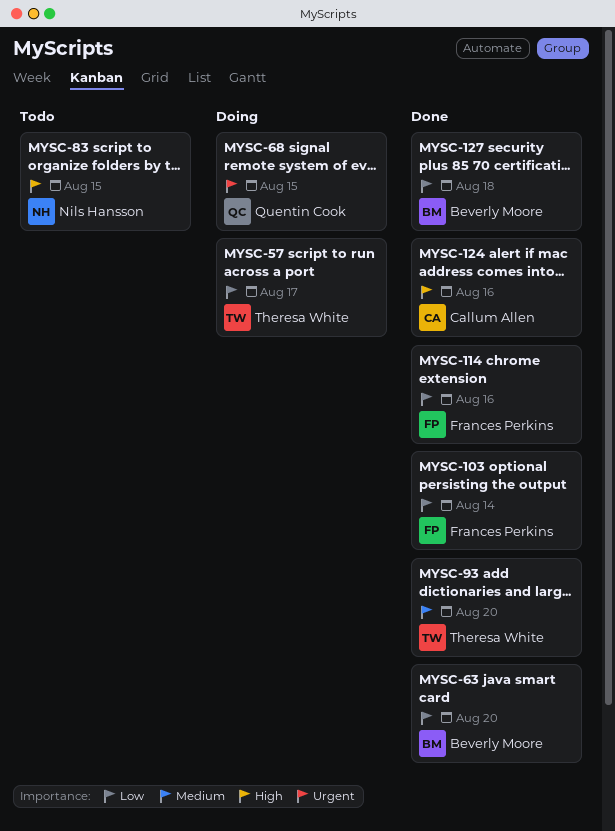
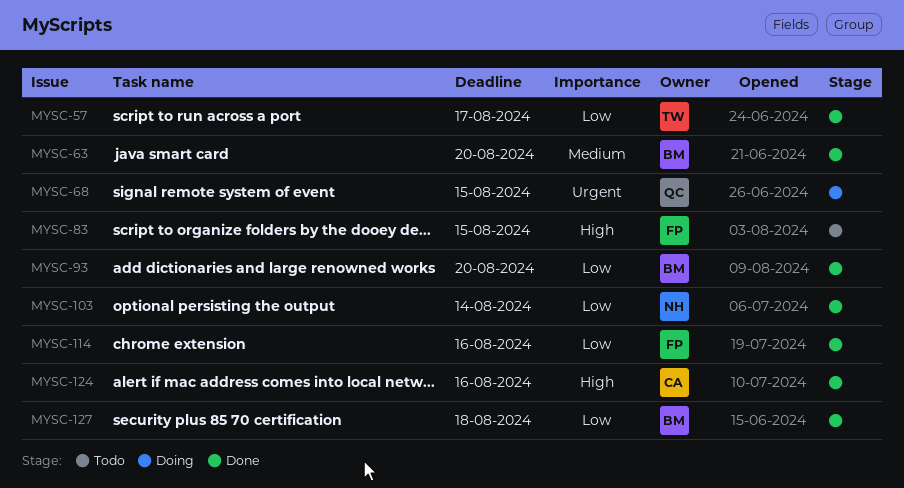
MYSC-57, status: Doing -> Done
MYSC-63, priority: Low -> Medium
MYSC-83, owner: Nils Hansson -> Frances Perkins
MYSC-93, owner: Theresa White -> Beverly Moore
MYSC-93, priority: Medium -> Low
MYSC-103, owner: Frances Perkins -> Nils Hansson

